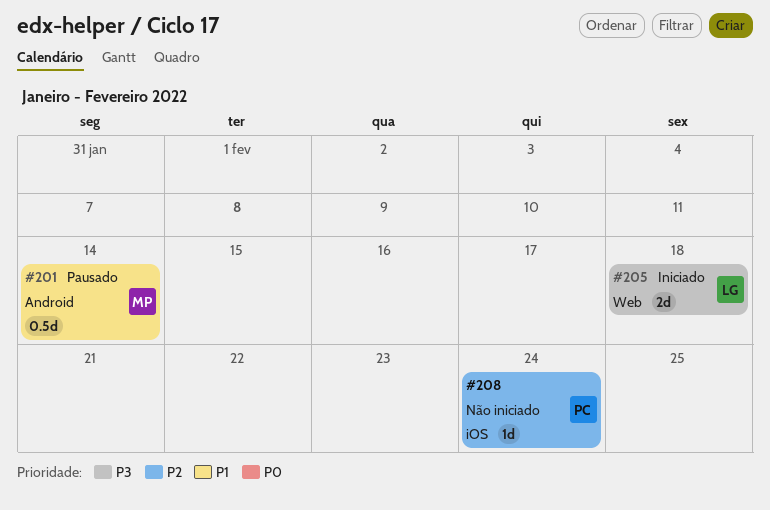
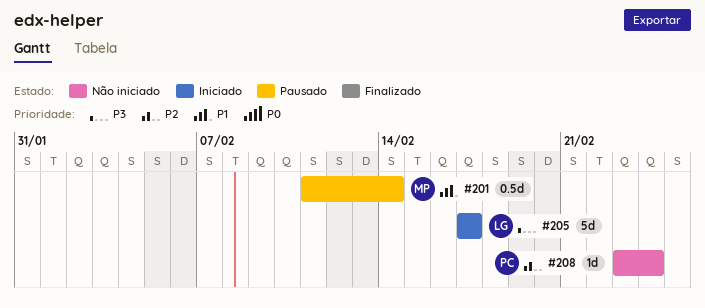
#205, estimate: 2d -> 5d
#205, due: Feb 18 -> Feb 17

